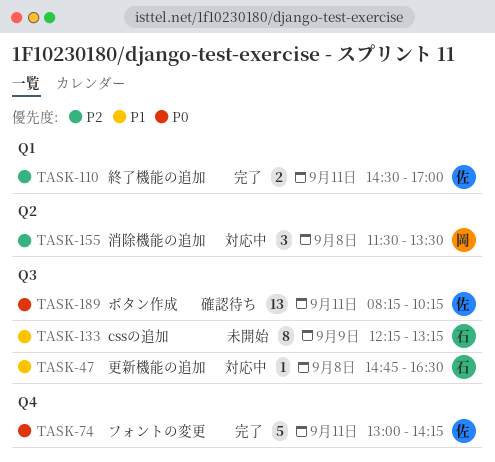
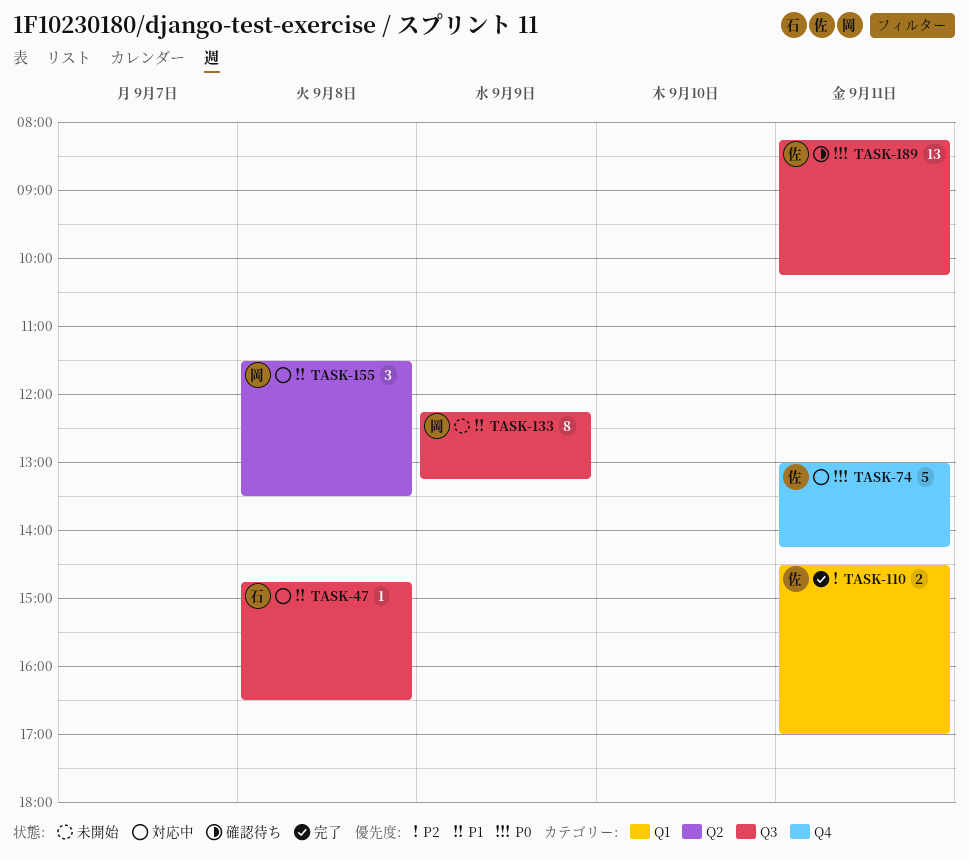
TASK-74, status: 完了 -> 対応中
TASK-133, owner: 石 -> 岡
TASK-155, priority: P2 -> P1

